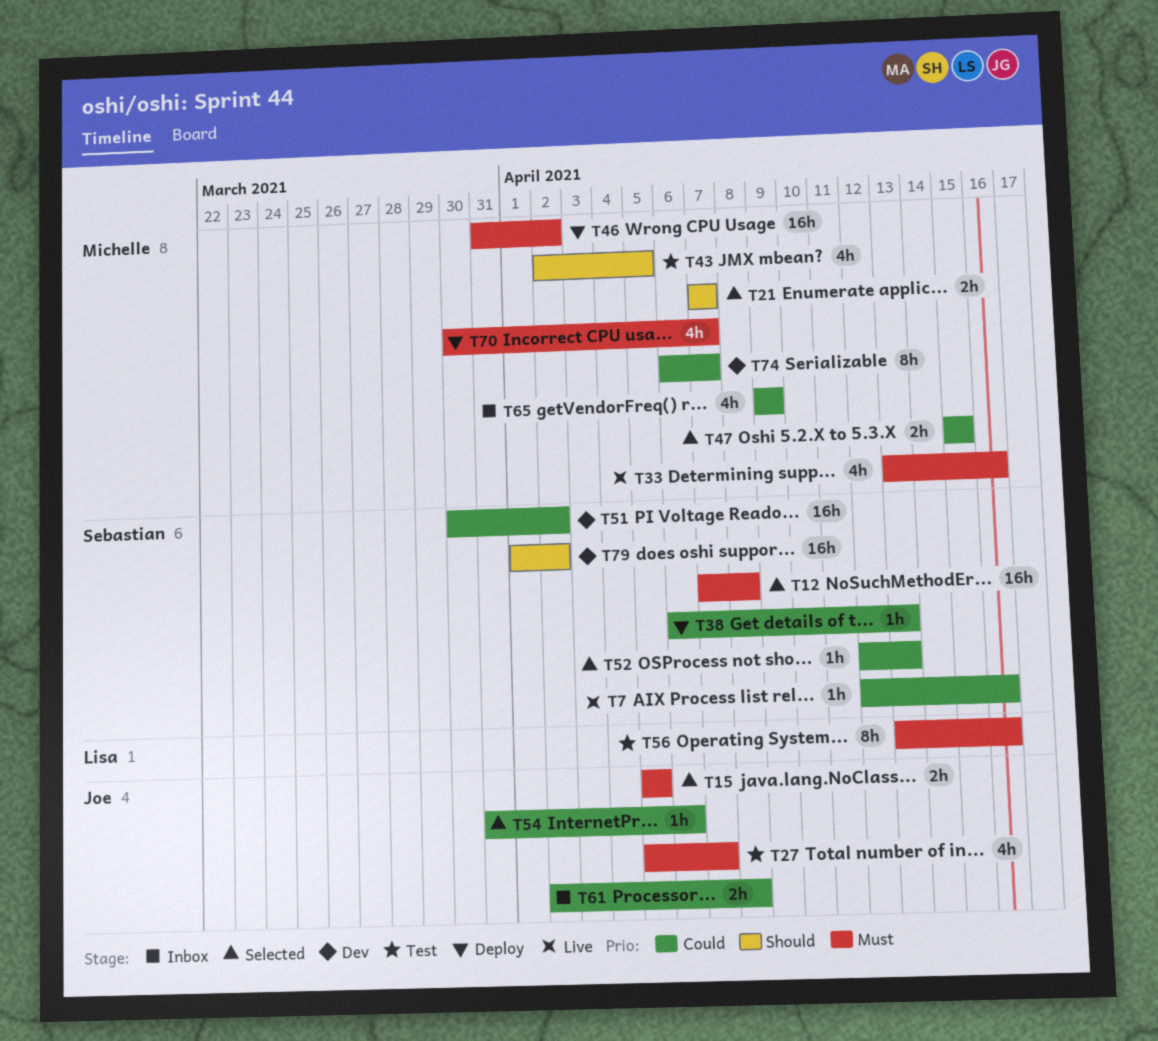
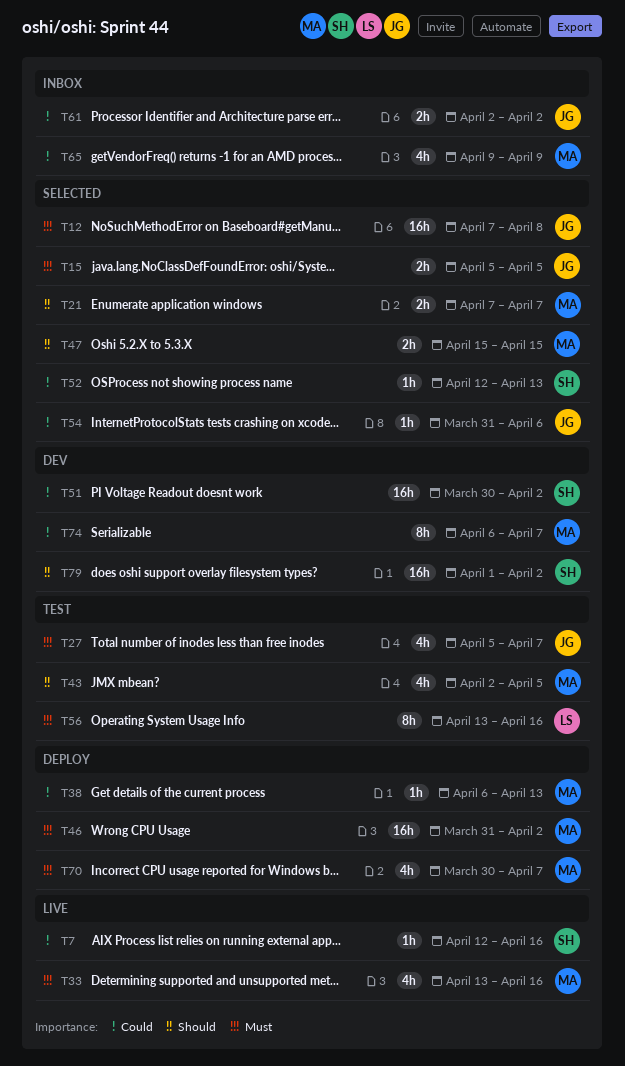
T12, owner: Sebastian -> Joe
T38, owner: Sebastian -> Michelle
T47, priority: Could -> Should
T61, due: Apr 8 -> Apr 2

